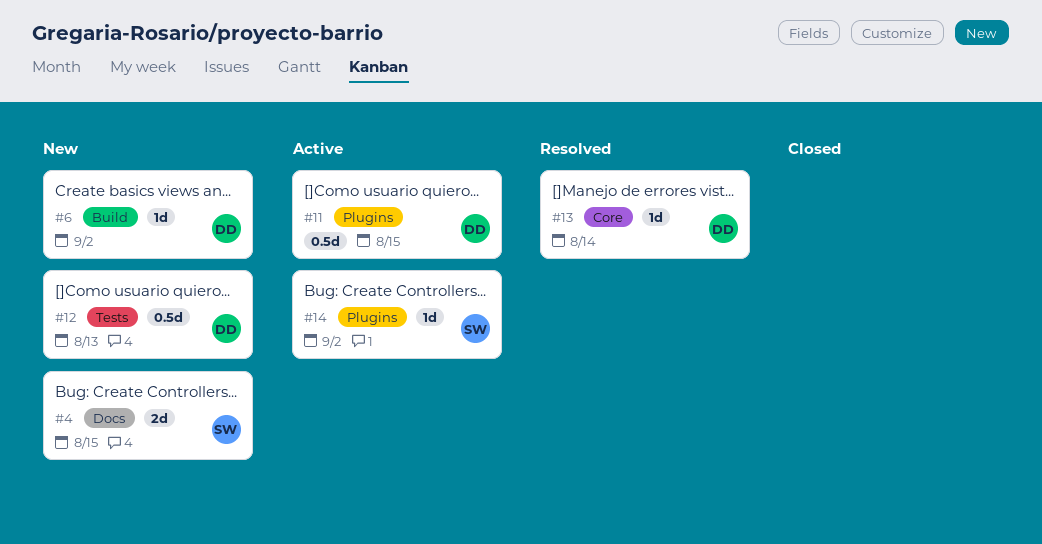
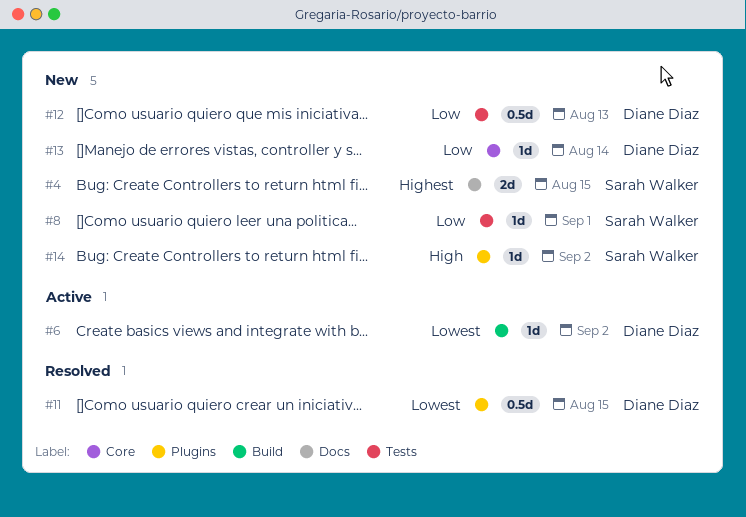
#6, status: New -> Active
#8: none -> present
#11, status: Active -> Resolved
#13, status: Resolved -> New
#14, status: Active -> New

